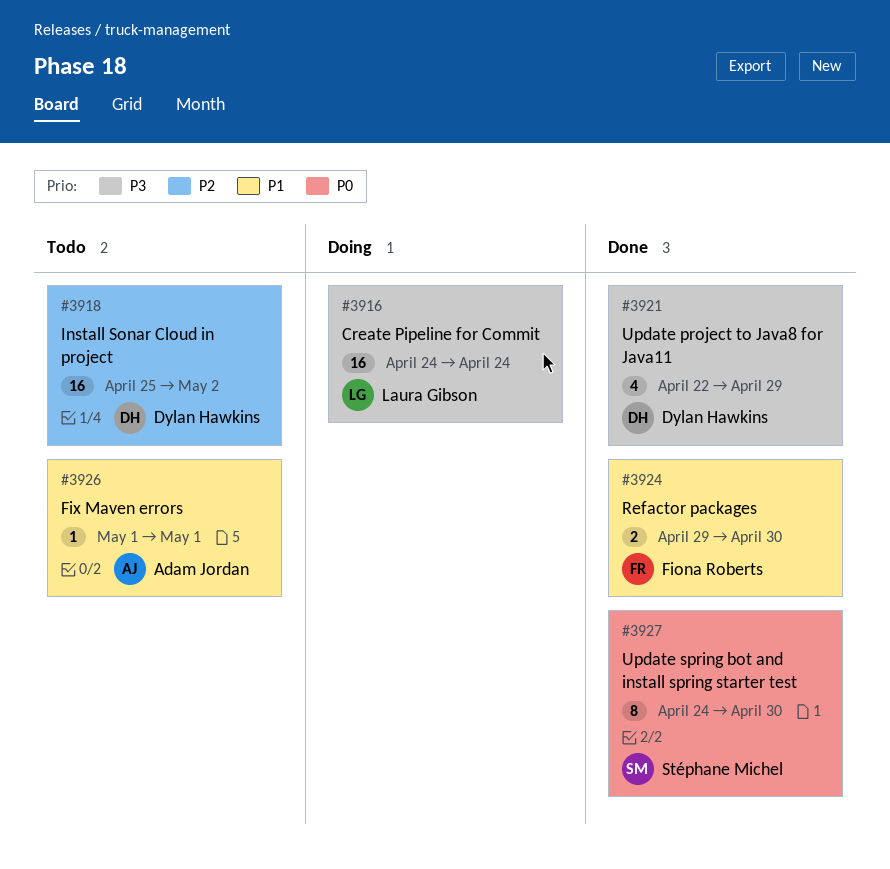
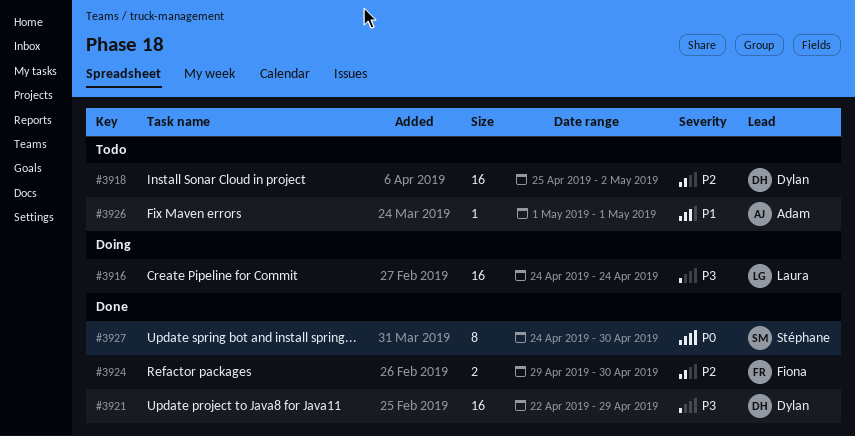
#3921, estimate: 4 -> 16
#3924, priority: P1 -> P2

